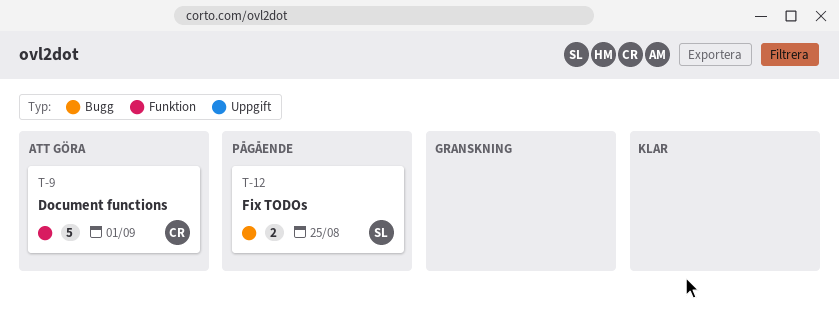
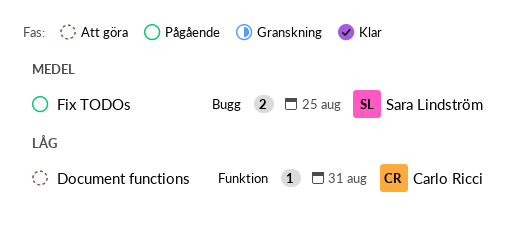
Document functions, estimate: 5 -> 1
Document functions, due: Sep 1 -> Aug 31

